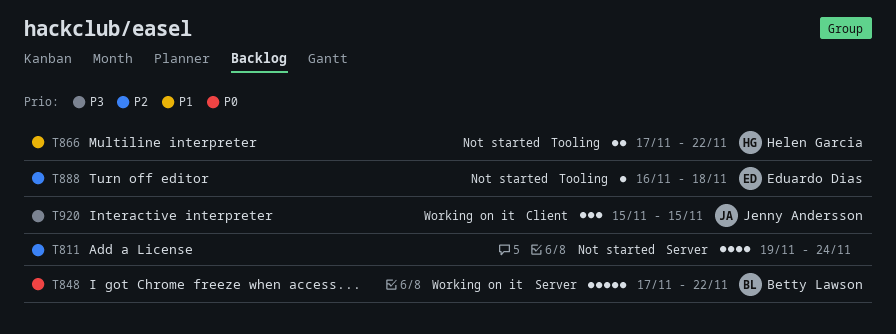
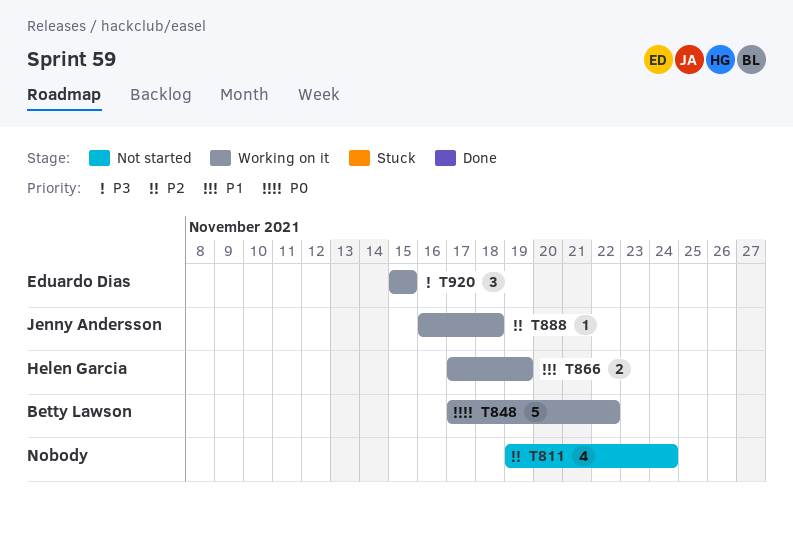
T866, status: Not started -> Working on it
T866, due: Nov 22 -> Nov 19
T888, status: Not started -> Working on it
T888, owner: Eduardo Dias -> Jenny Andersson
T920, owner: Jenny Andersson -> Eduardo Dias

